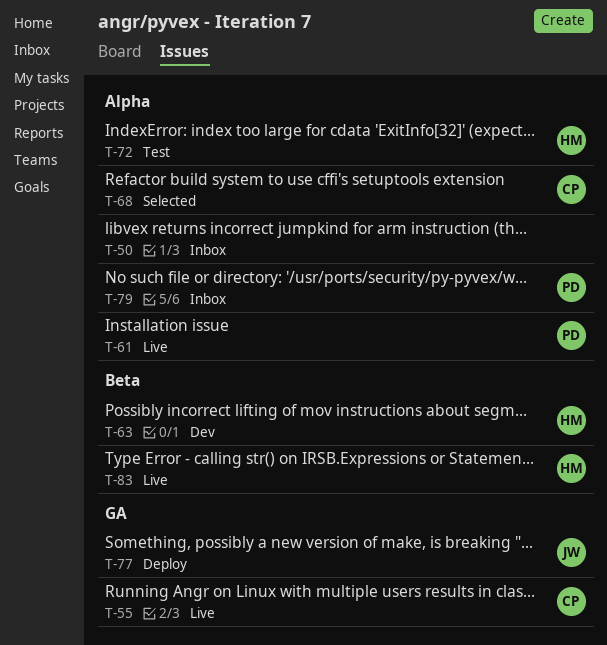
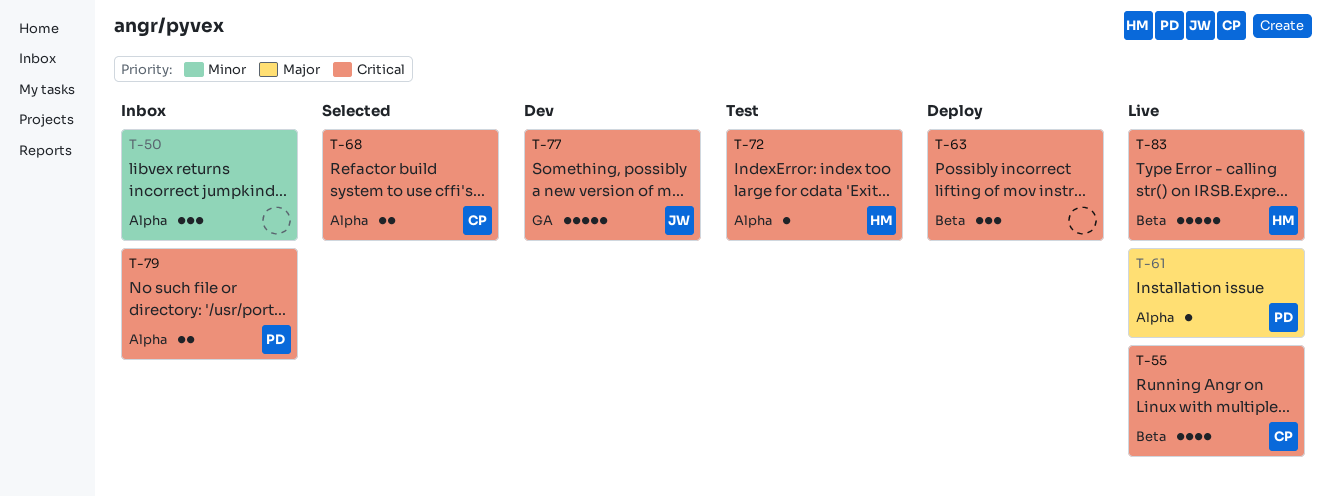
T-55, label: GA -> Beta
T-63, status: Dev -> Deploy
T-63, owner: HM -> none
T-77, status: Deploy -> Dev

